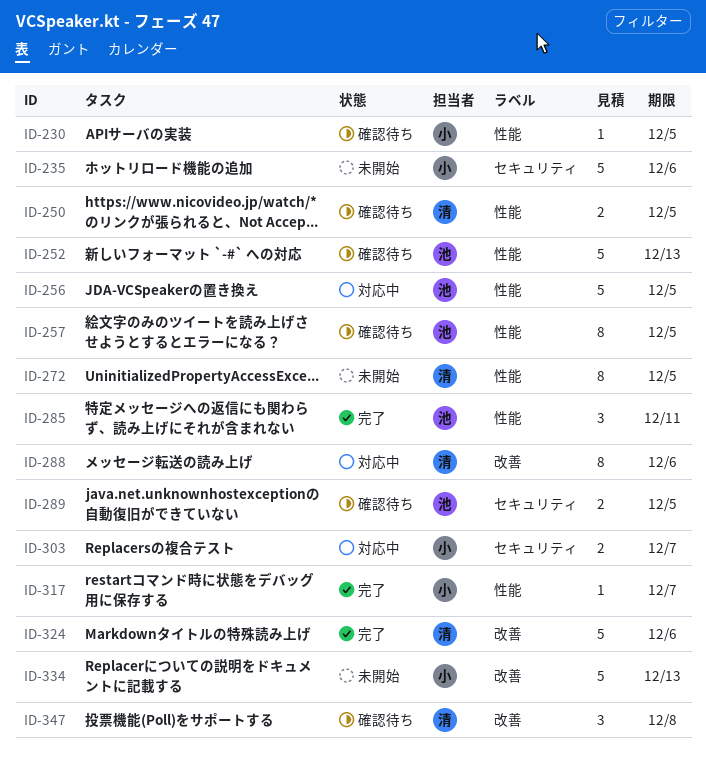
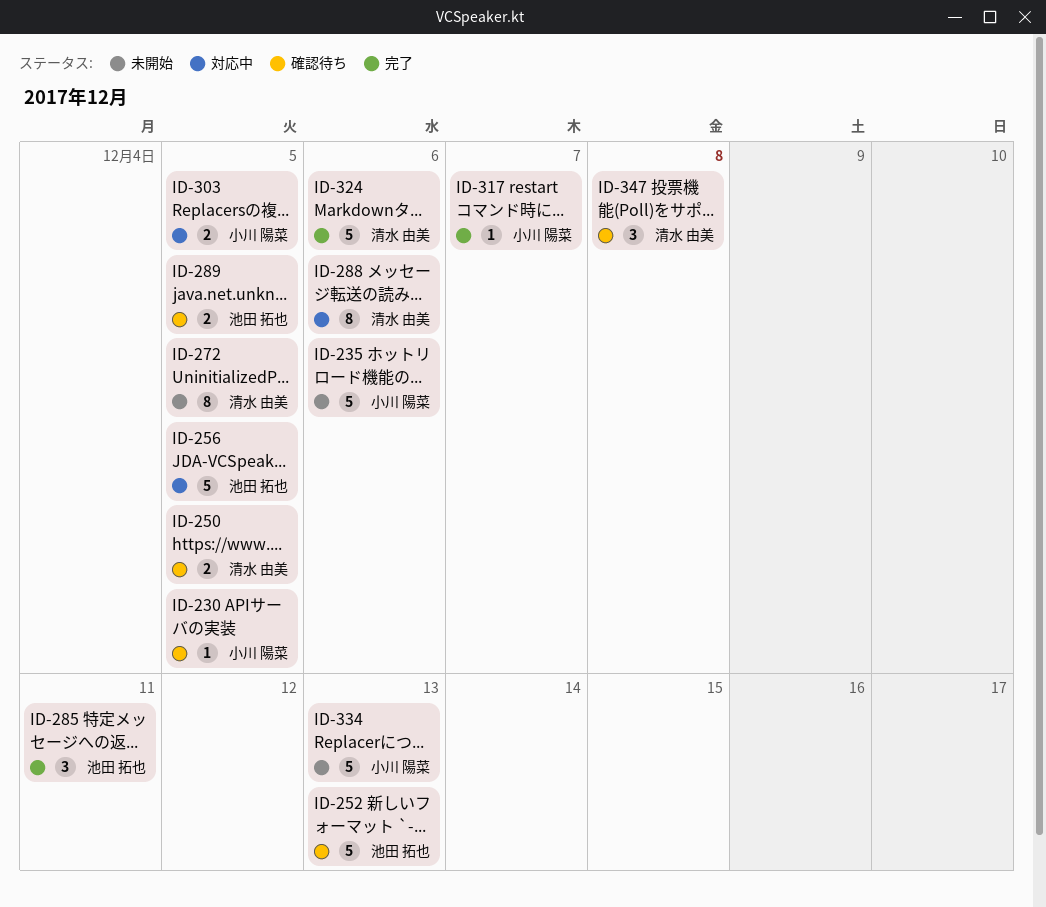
ID-257: present -> none
ID-303, due: Dec 7 -> Dec 5

